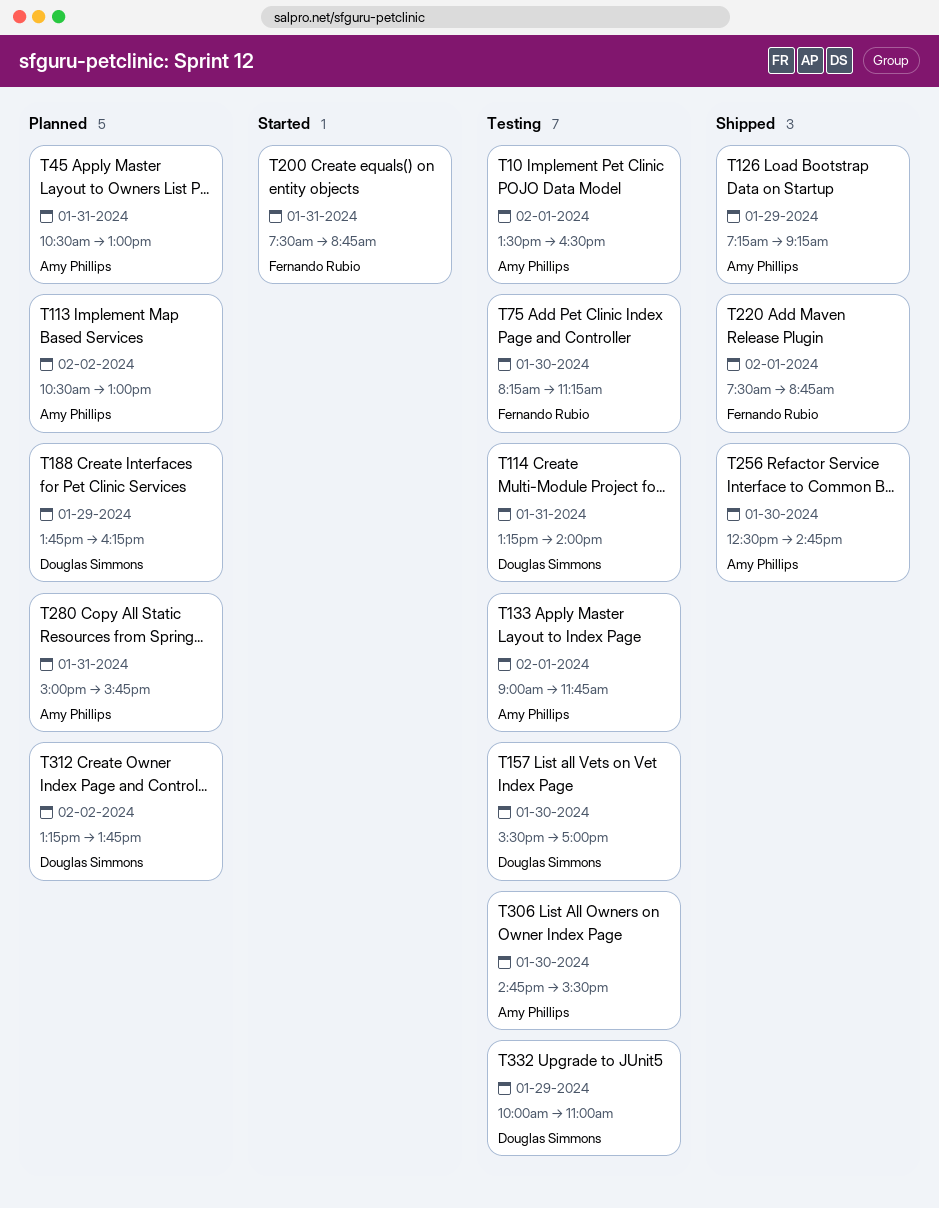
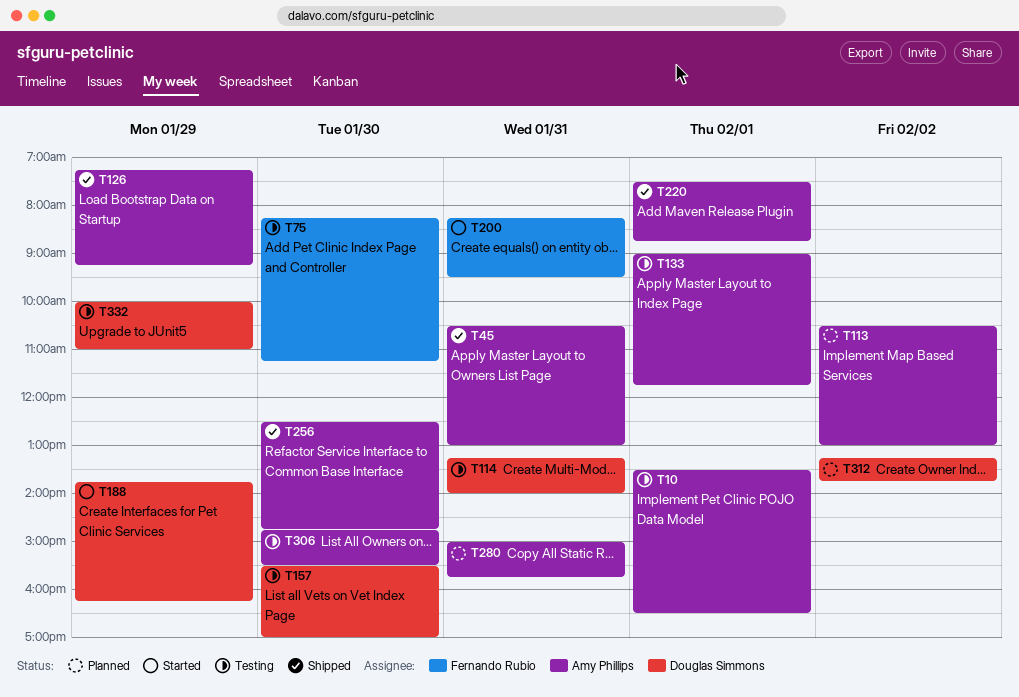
T45, status: Planned -> Shipped
T188, status: Planned -> Started
T200, begins: 07:30 -> 08:15
T200, ends: 08:45 -> 09:30
T220, owner: Fernando Rubio -> Amy Phillips

